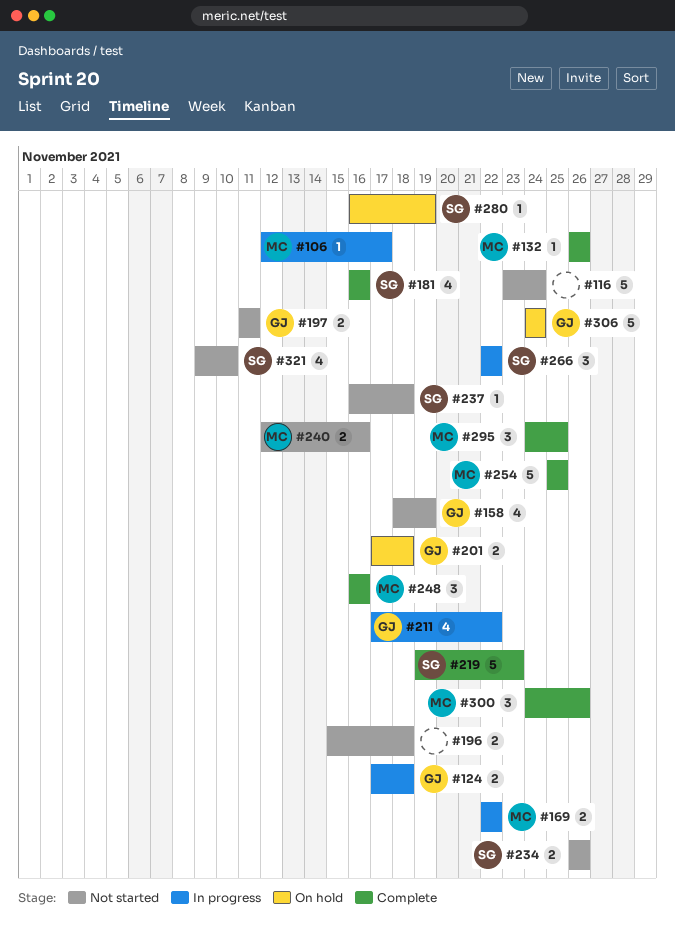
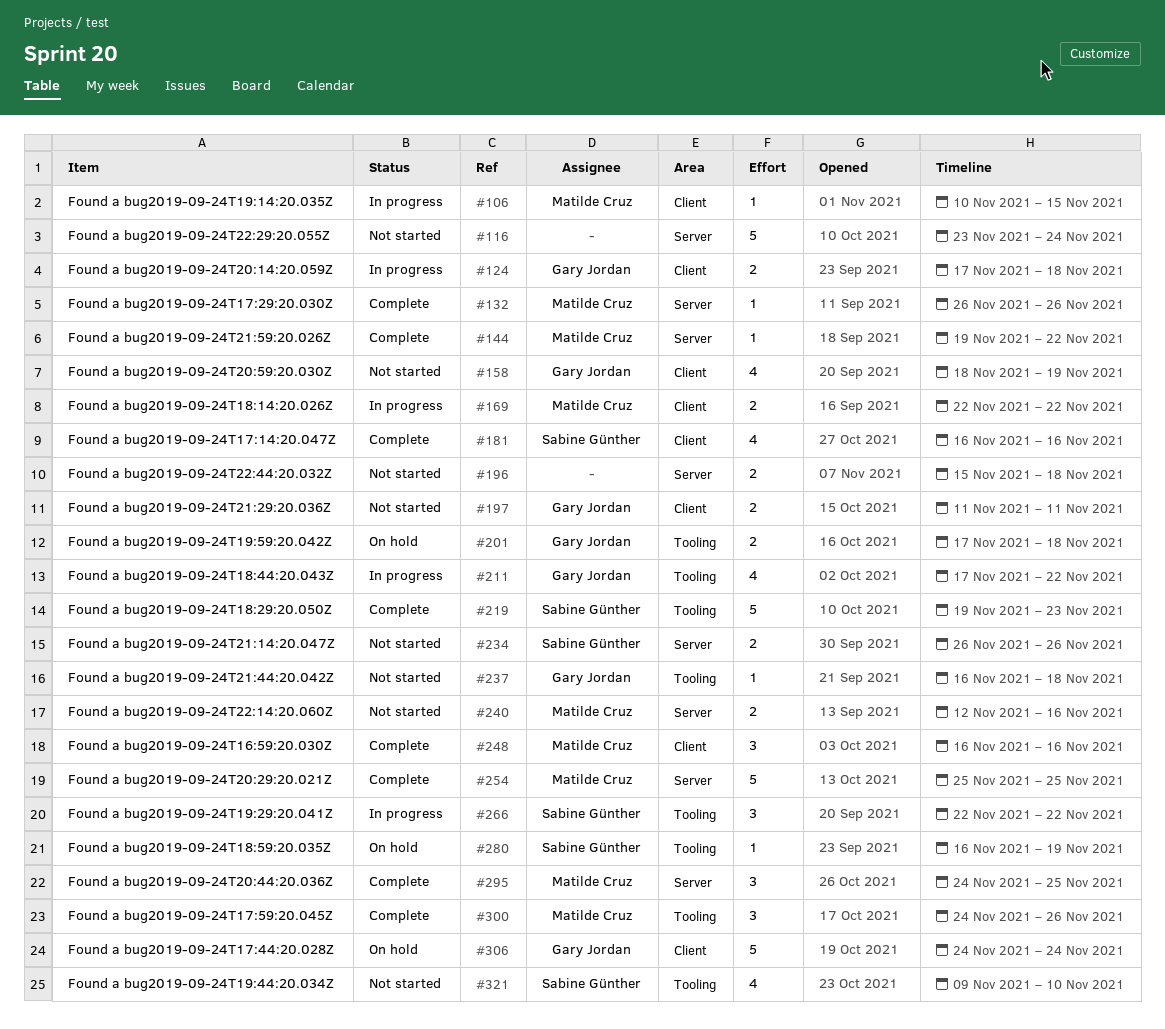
#106, start: Nov 12 -> Nov 10
#106, due: Nov 17 -> Nov 15
#144: none -> present
#237, owner: Sabine Günther -> Gary Jordan

